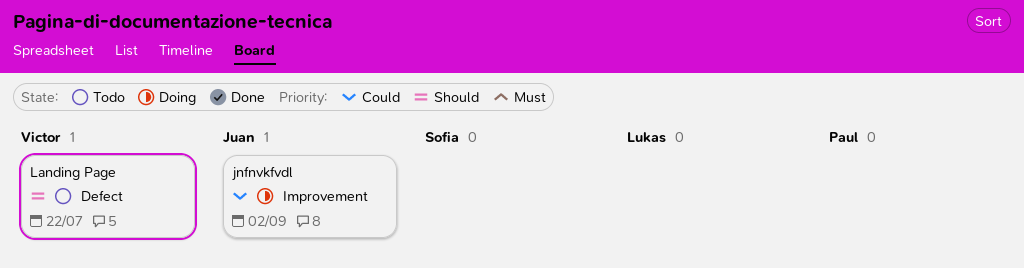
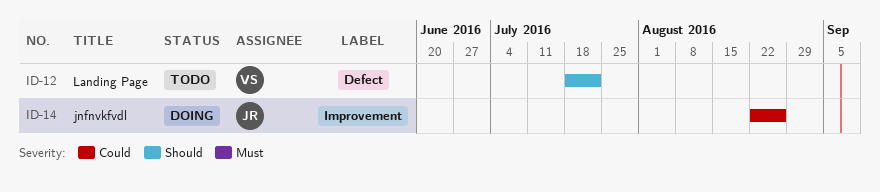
jnfnvkfvdl, due: Sep 2 -> Aug 26

